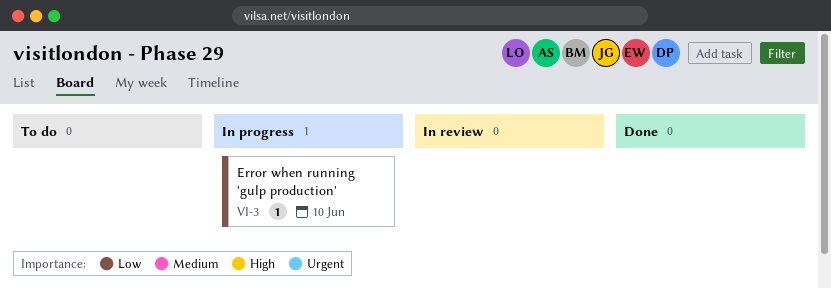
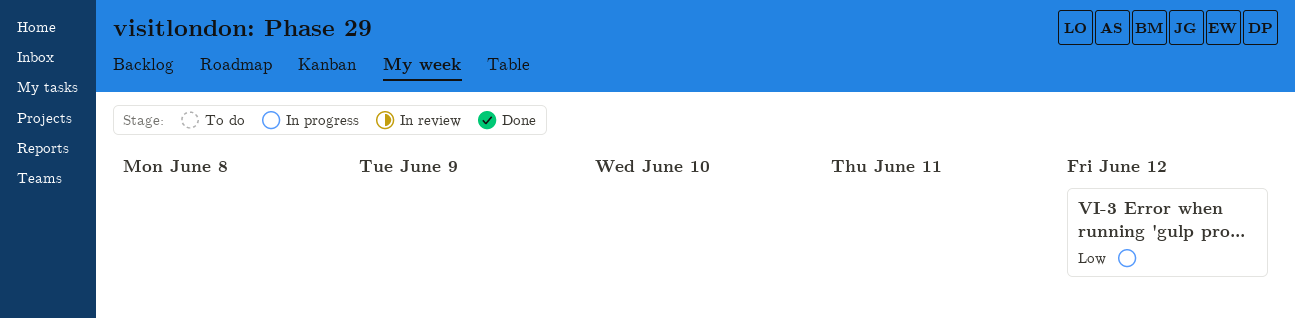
VI-3, due: Jun 10 -> Jun 12

